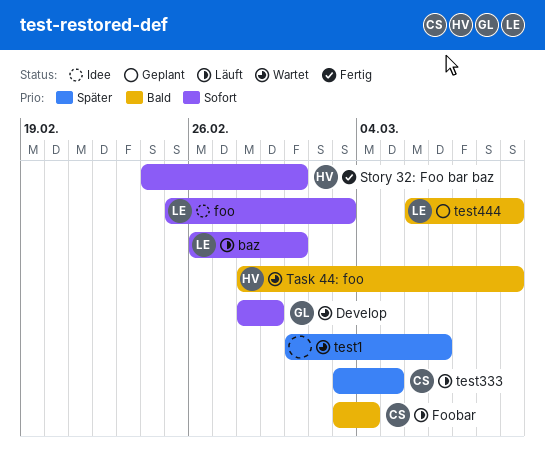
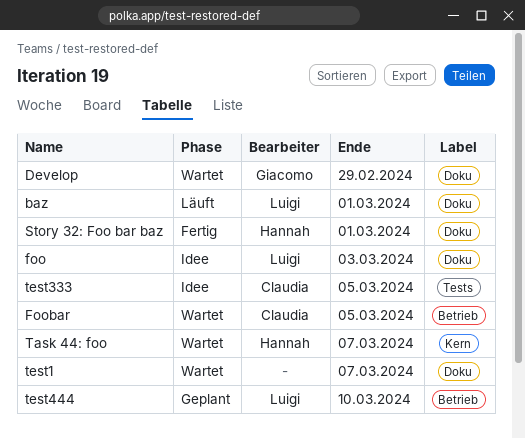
Foobar, status: Läuft -> Wartet
Foobar, due: Mar 4 -> Mar 5
Task 44: foo, due: Mar 10 -> Mar 7
test333, status: Läuft -> Idee

